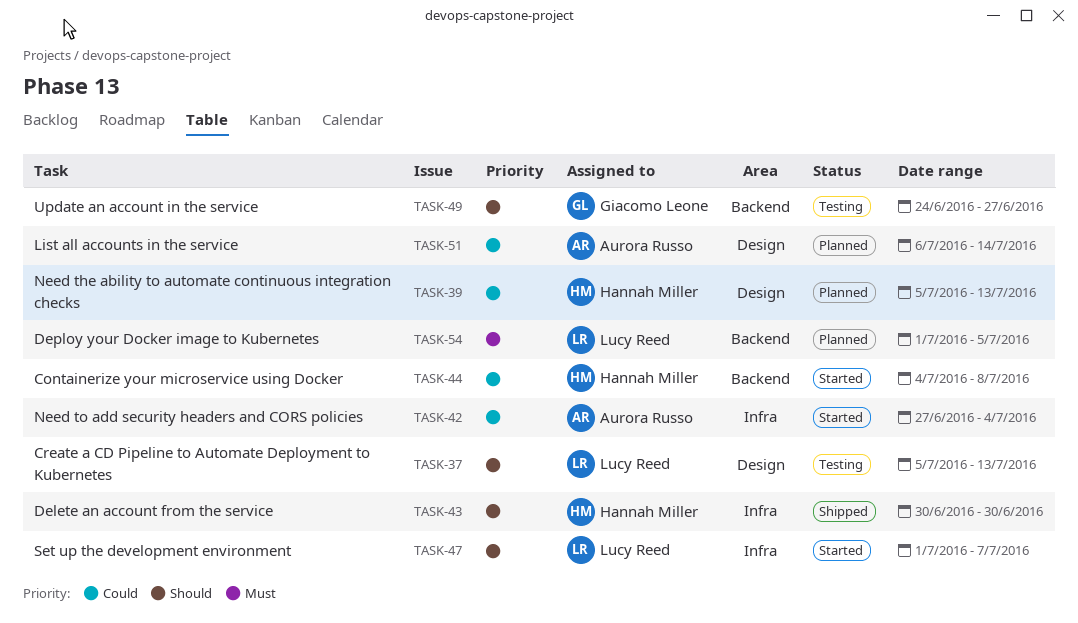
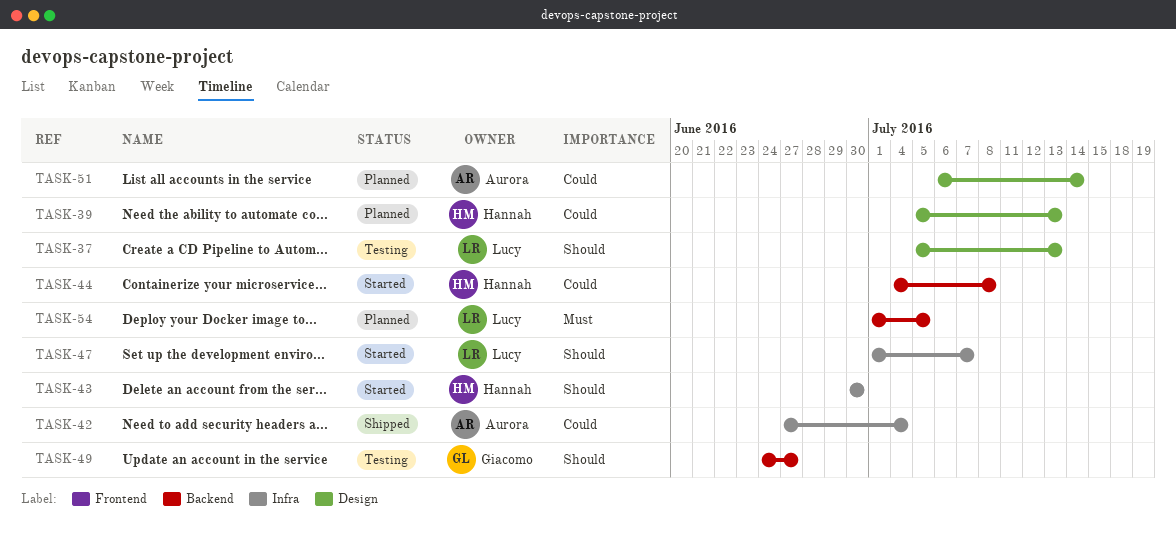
TASK-42, status: Started -> Shipped
TASK-43, status: Shipped -> Started

